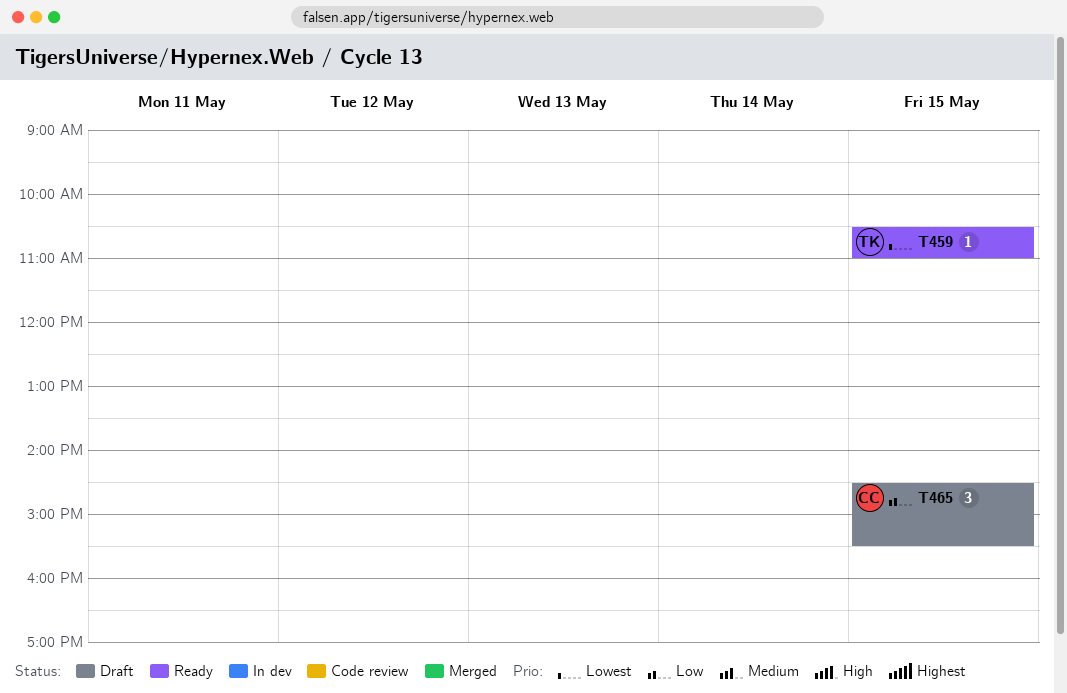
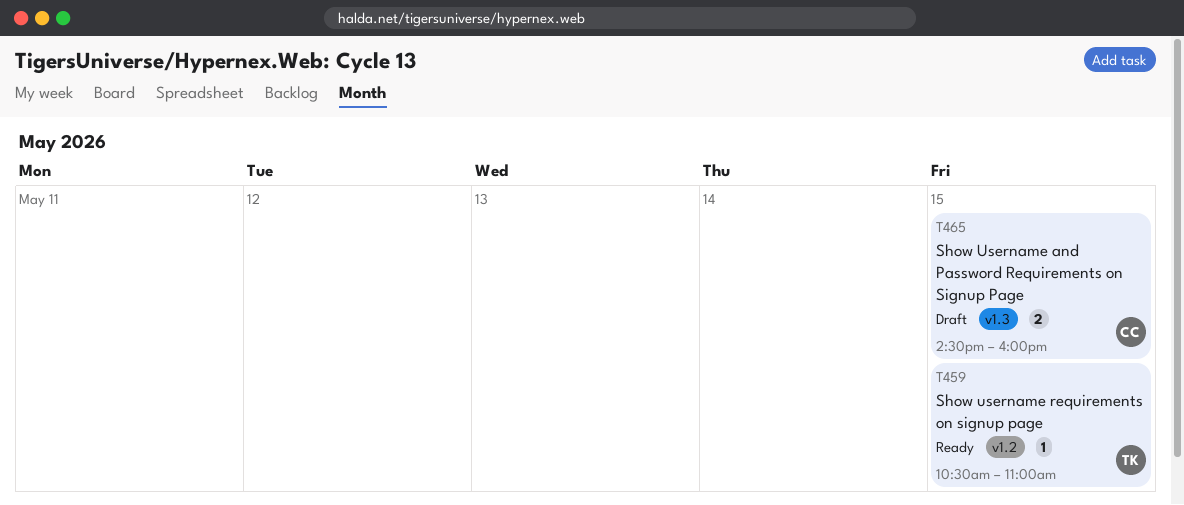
T465, estimate: 3 -> 2
T465, ends: 15:30 -> 16:00

